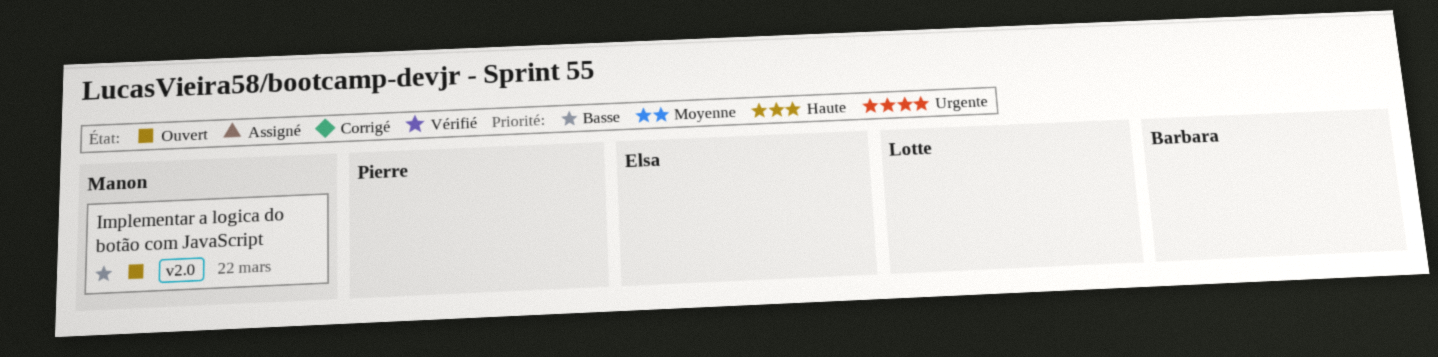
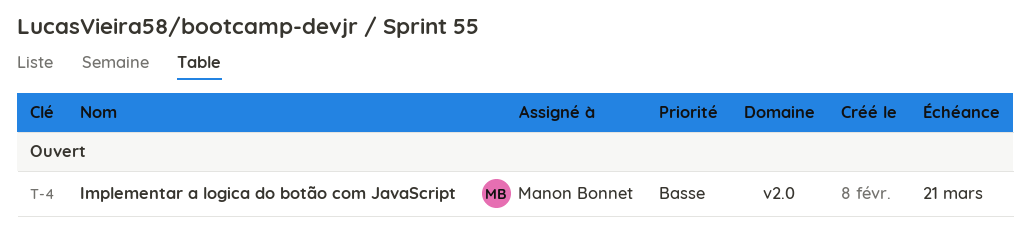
Implementar a logica do botão com JavaScript, due: Mar 22 -> Mar 21

